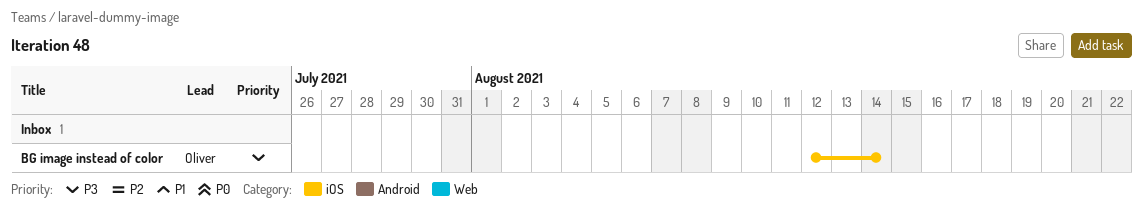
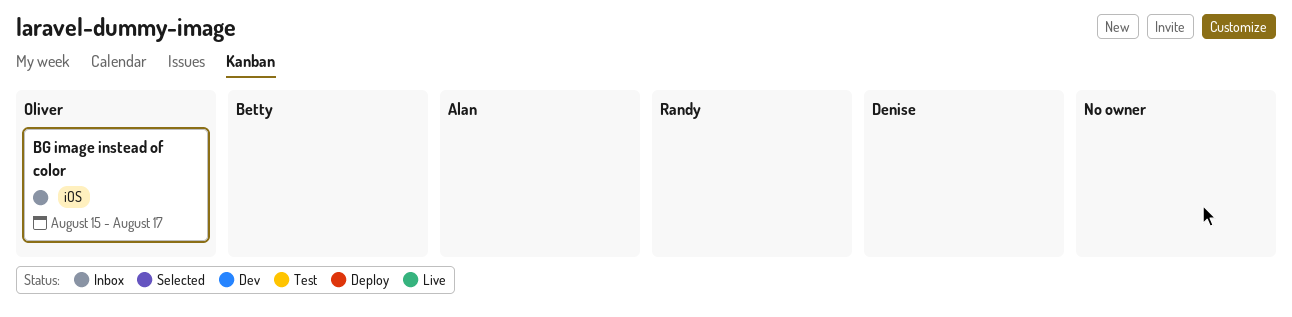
BG image instead of color, start: Aug 12 -> Aug 15
BG image instead of color, due: Aug 14 -> Aug 17

